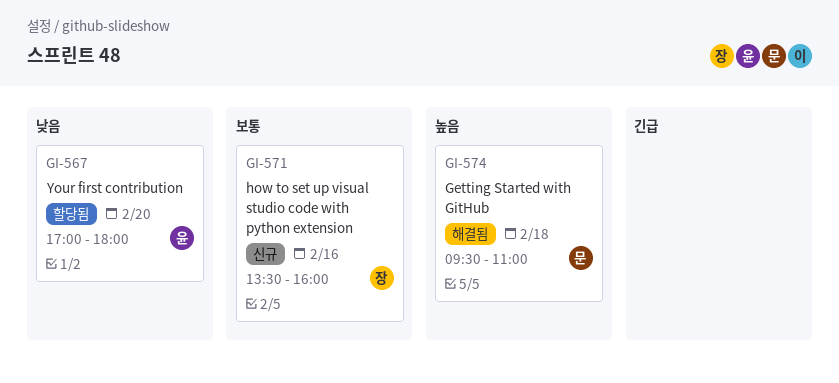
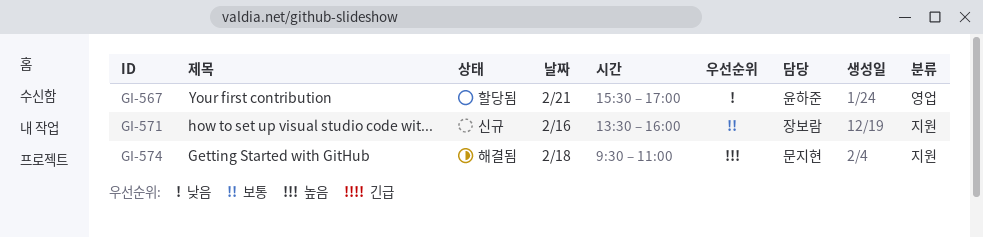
GI-567, day: Feb 20 -> Feb 21
GI-567, begins: 17:00 -> 15:30
GI-567, ends: 18:00 -> 17:00

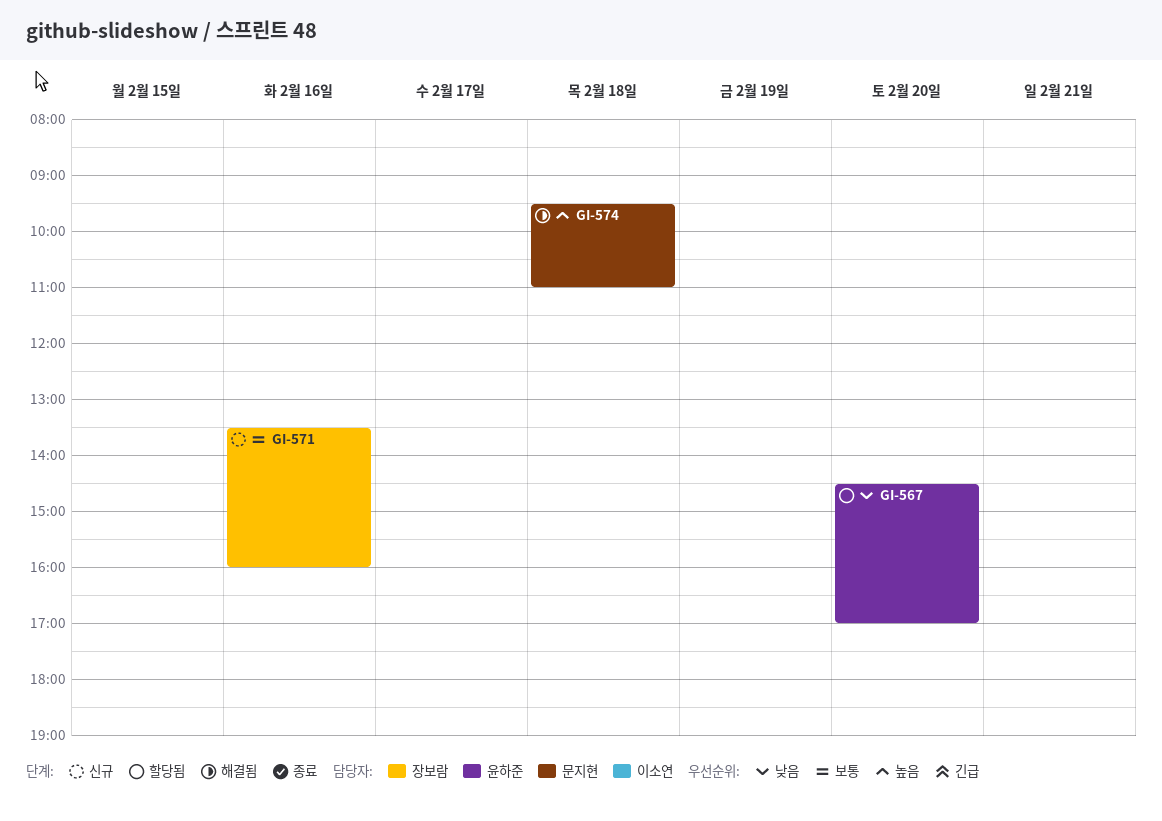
GI-567, day: Feb 21 -> Feb 20
GI-567, begins: 15:30 -> 14:30

